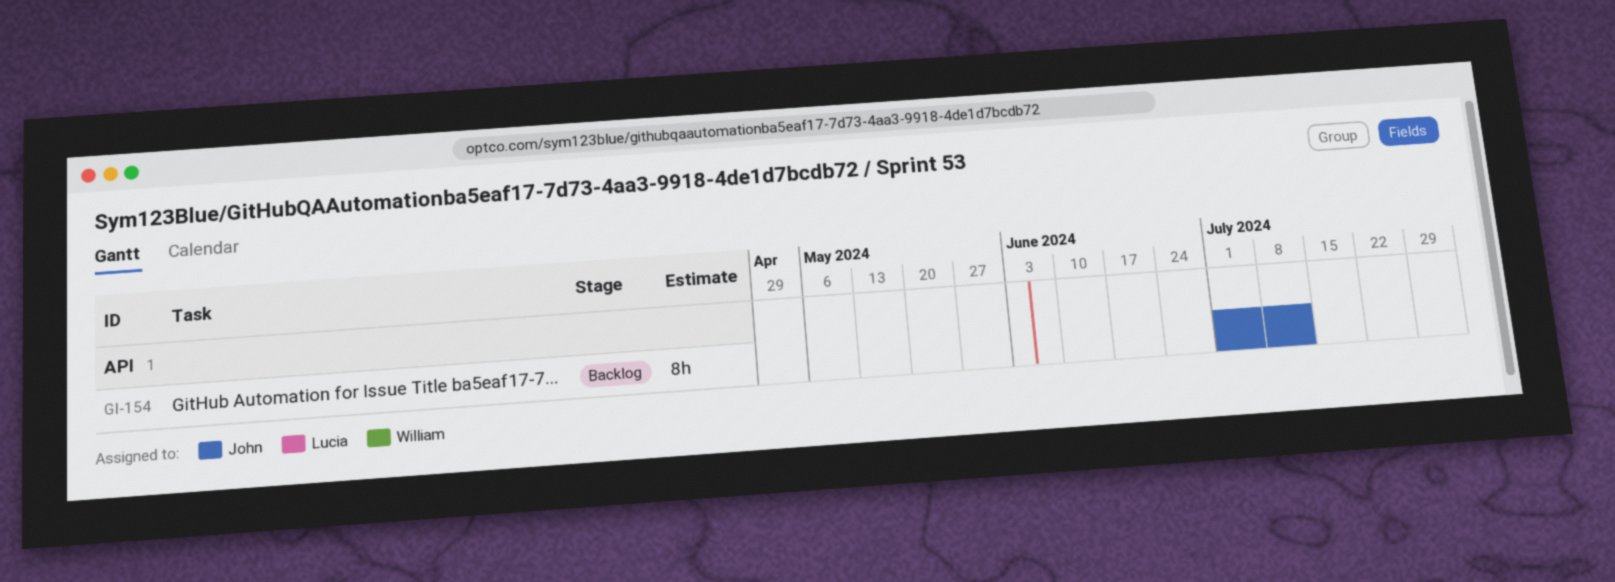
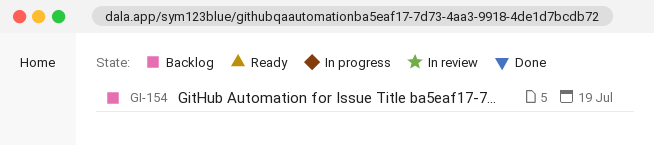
GI-154, due: Jul 12 -> Jul 19

